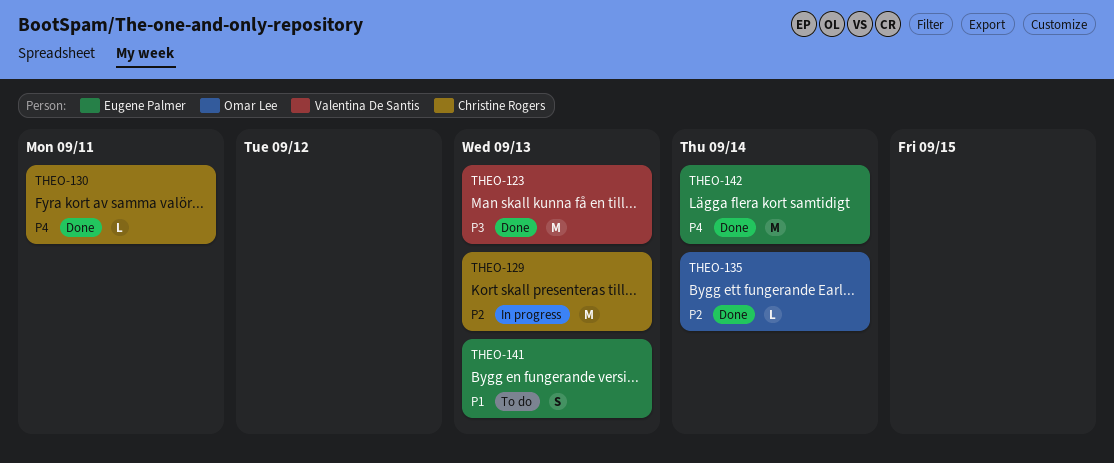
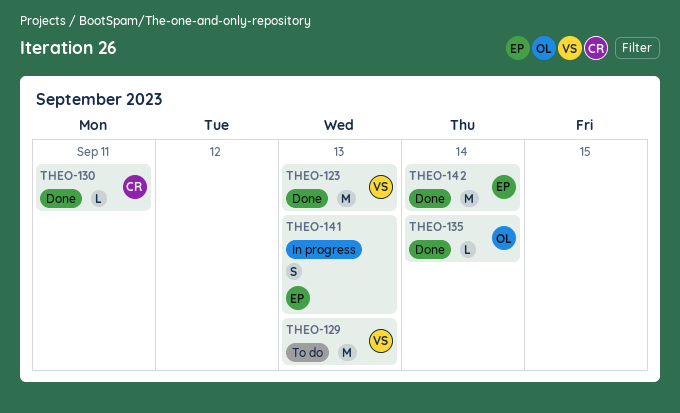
THEO-129, status: In progress -> To do
THEO-129, owner: Christine Rogers -> Valentina De Santis
THEO-141, status: To do -> In progress

